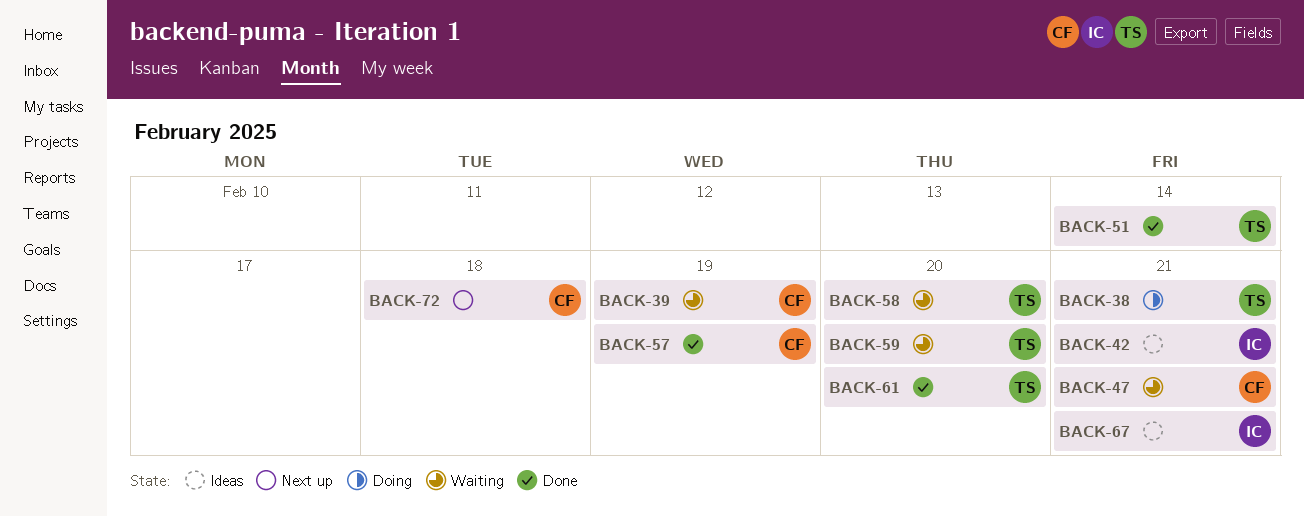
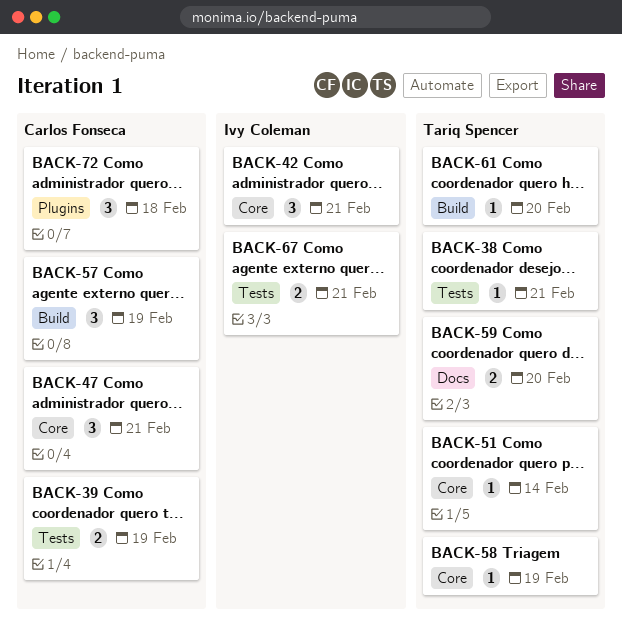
BACK-58, due: Feb 20 -> Feb 19

